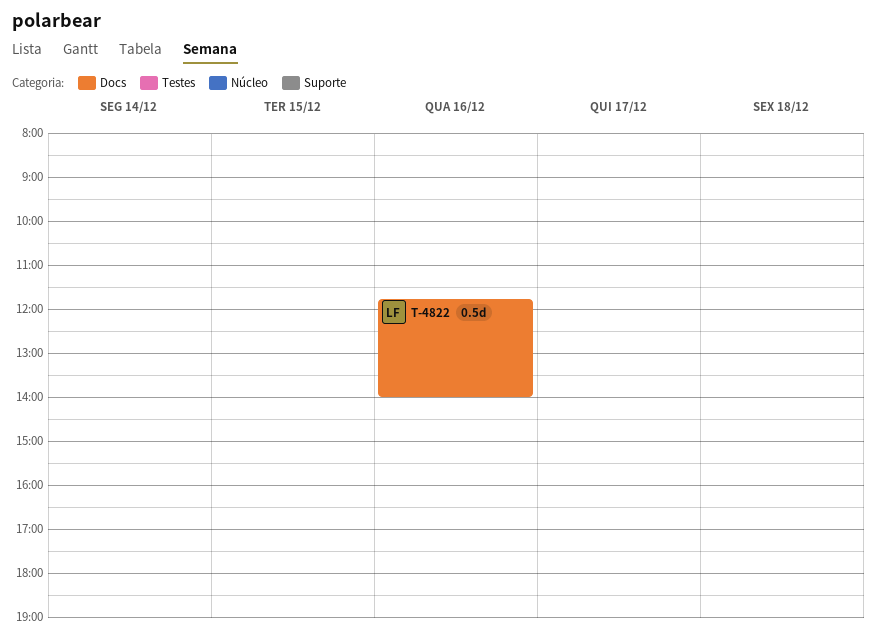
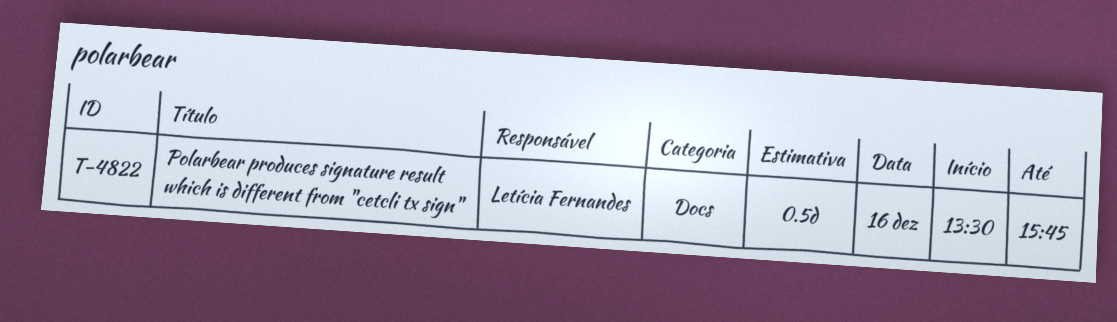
T-4822, begins: 11:45 -> 13:30
T-4822, ends: 14:00 -> 15:45

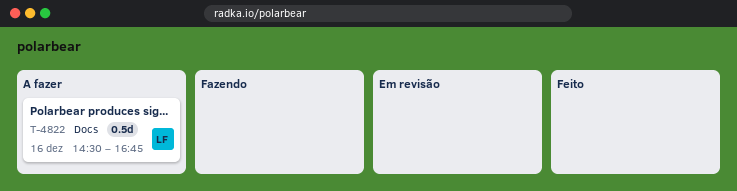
T-4822, begins: 13:30 -> 14:30
T-4822, ends: 15:45 -> 16:45

